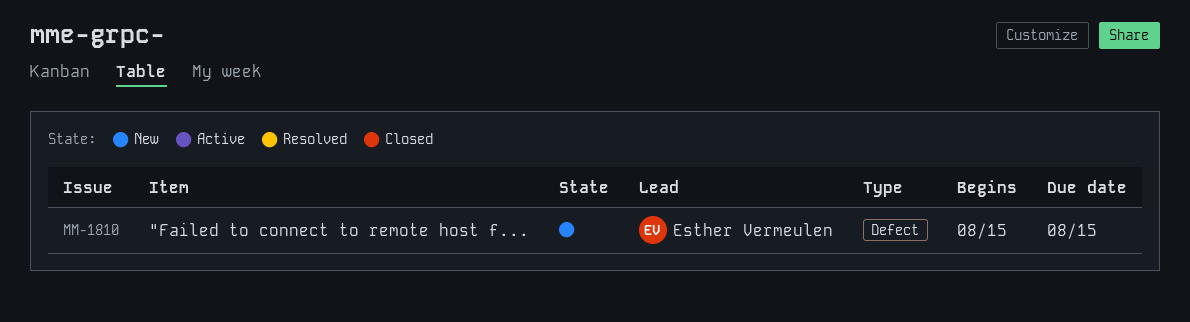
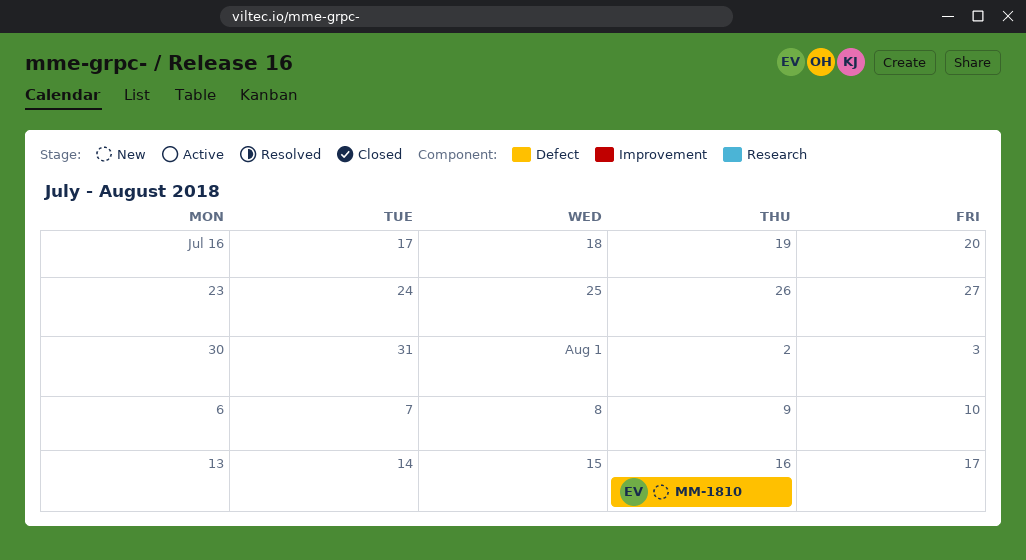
MM-1810, start: Aug 15 -> Aug 16
MM-1810, due: Aug 15 -> Aug 16

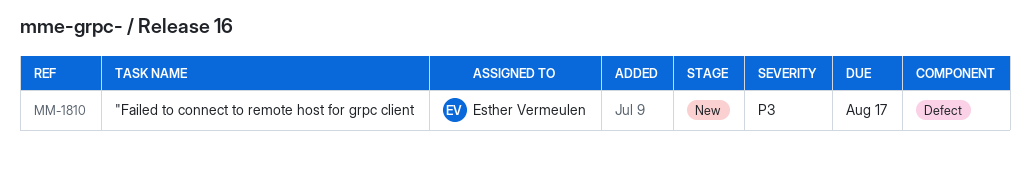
MM-1810, due: Aug 16 -> Aug 17

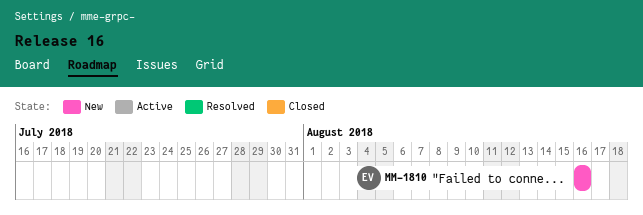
MM-1810, due: Aug 17 -> Aug 16

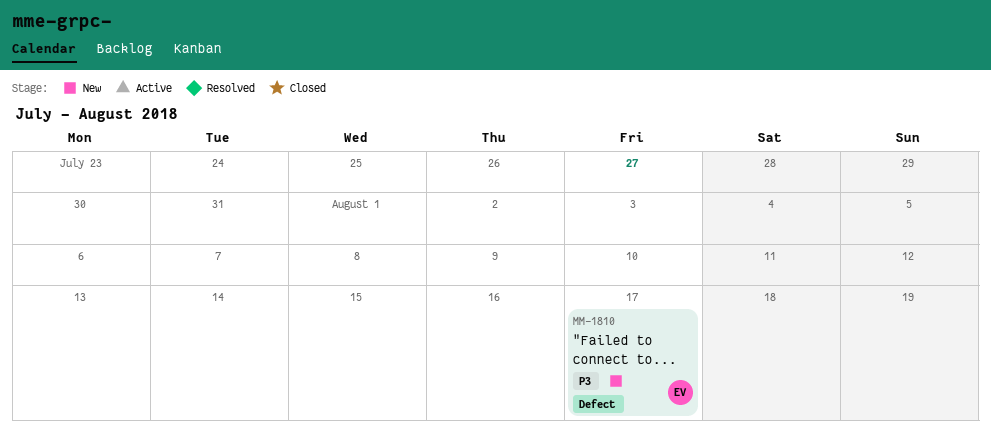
MM-1810, due: Aug 16 -> Aug 17

